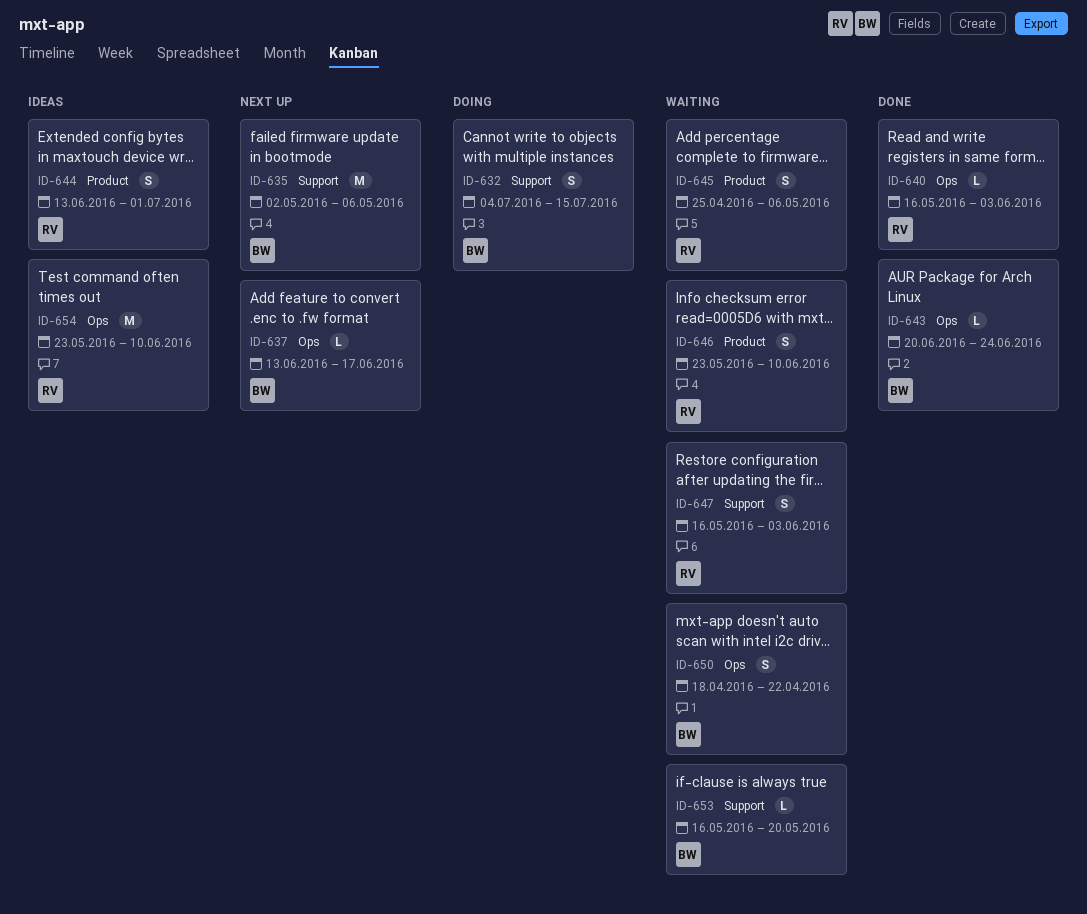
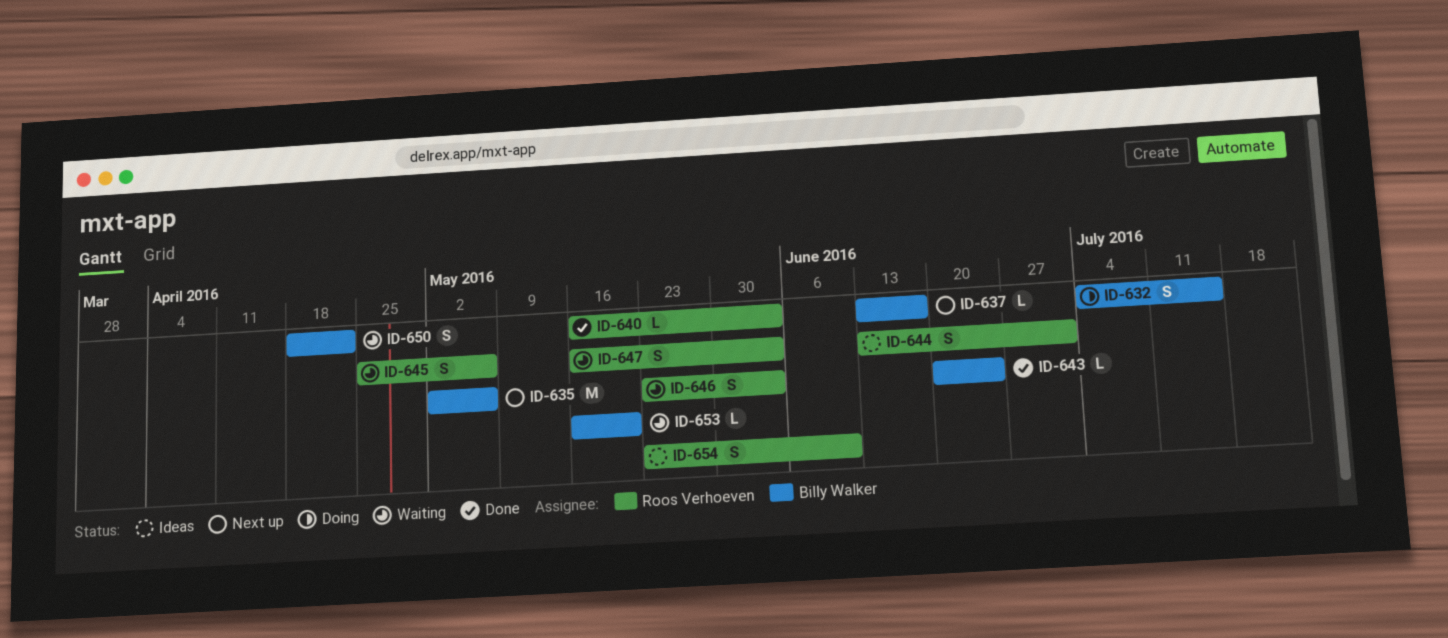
ID-646, due: Jun 10 -> Jun 3
ID-654, estimate: M -> S

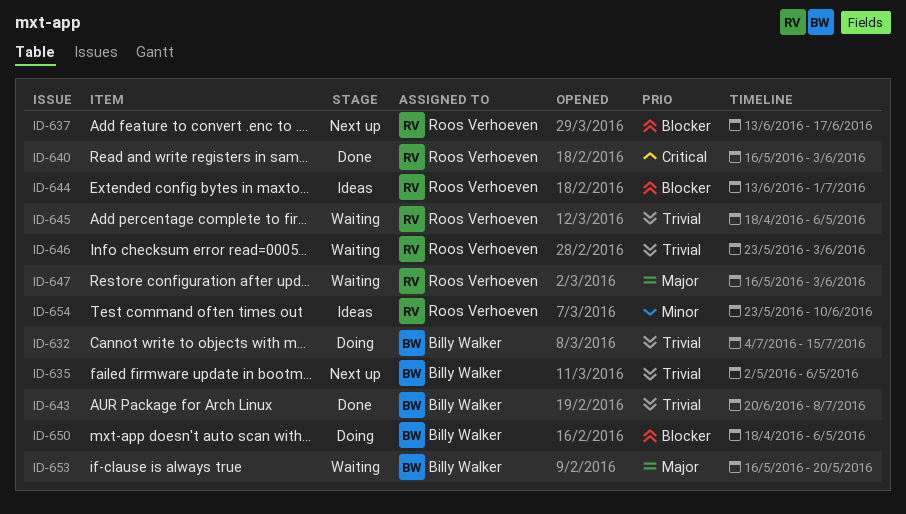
ID-637, owner: Billy Walker -> Roos Verhoeven
ID-643, due: Jun 24 -> Jul 8
ID-645, start: Apr 25 -> Apr 18
ID-650, status: Waiting -> Doing
ID-650, due: Apr 22 -> May 6

